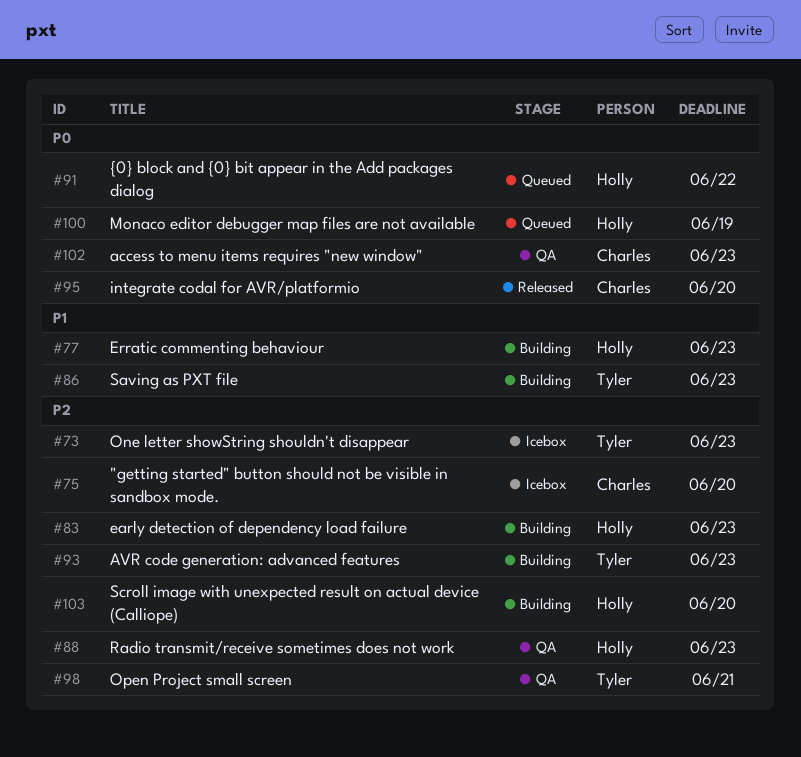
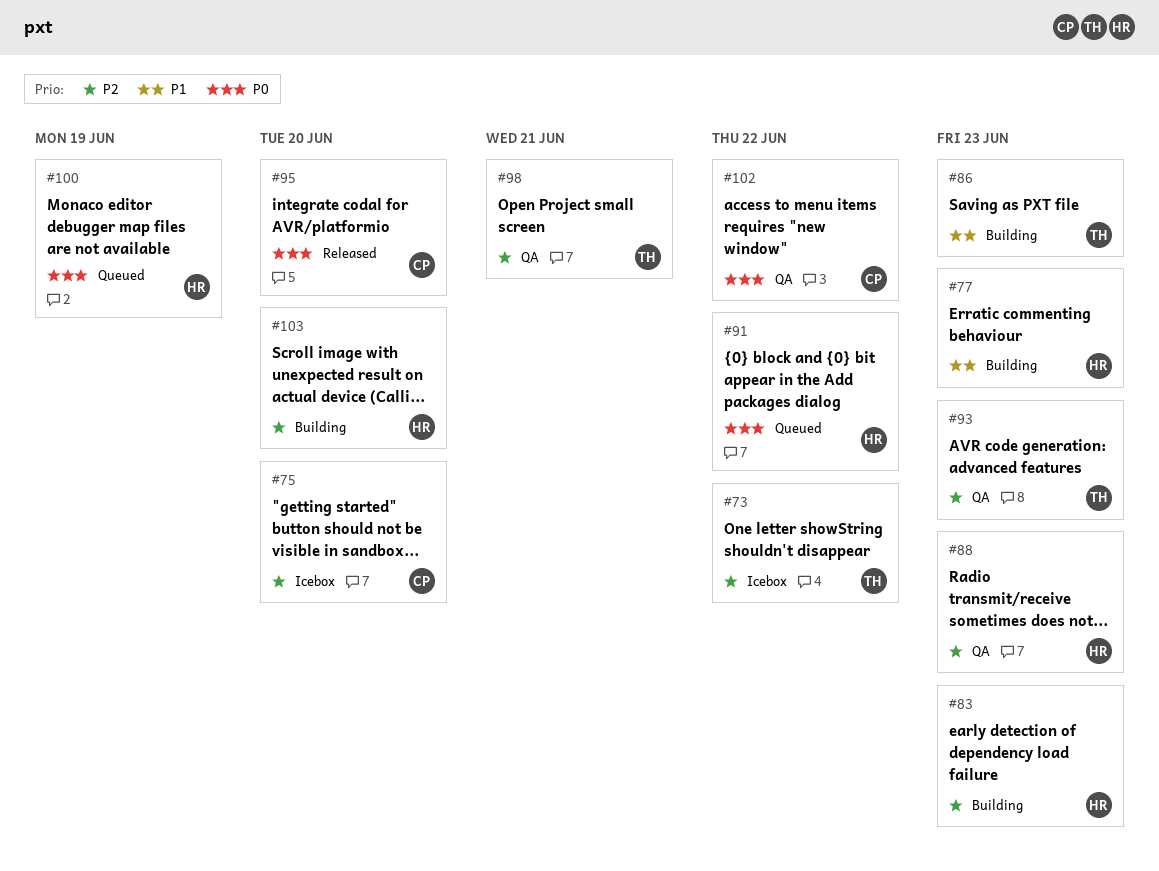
#73, due: Jun 23 -> Jun 22
#93, status: Building -> QA
#102, due: Jun 23 -> Jun 22

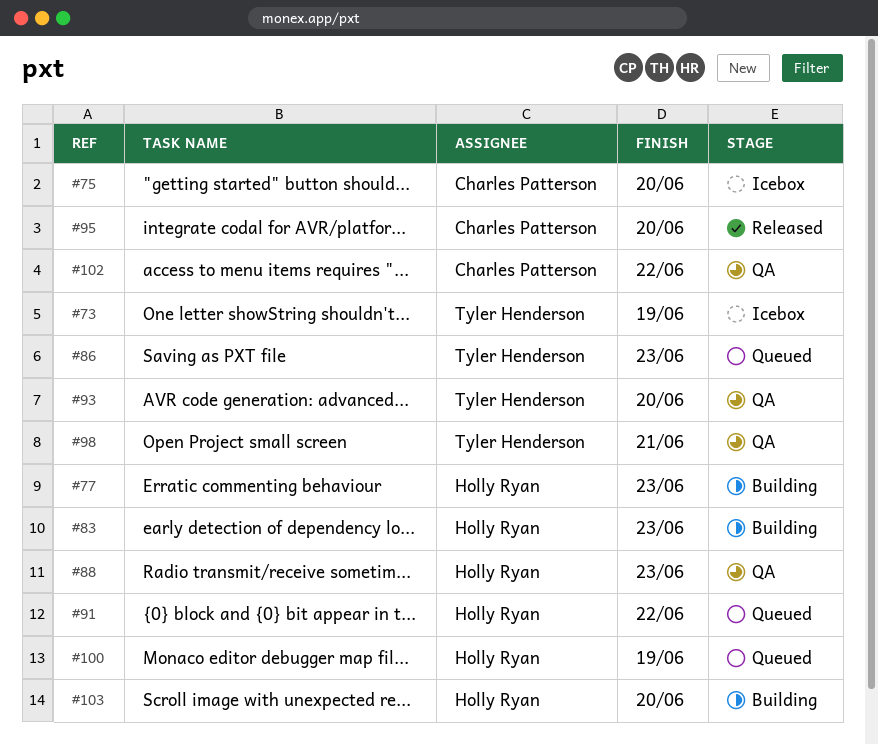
#73, due: Jun 22 -> Jun 19
#86, status: Building -> Queued
#93, due: Jun 23 -> Jun 20

